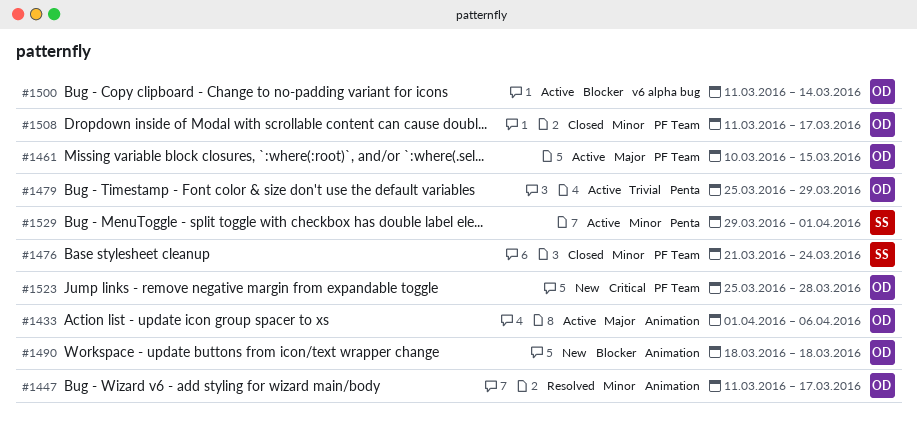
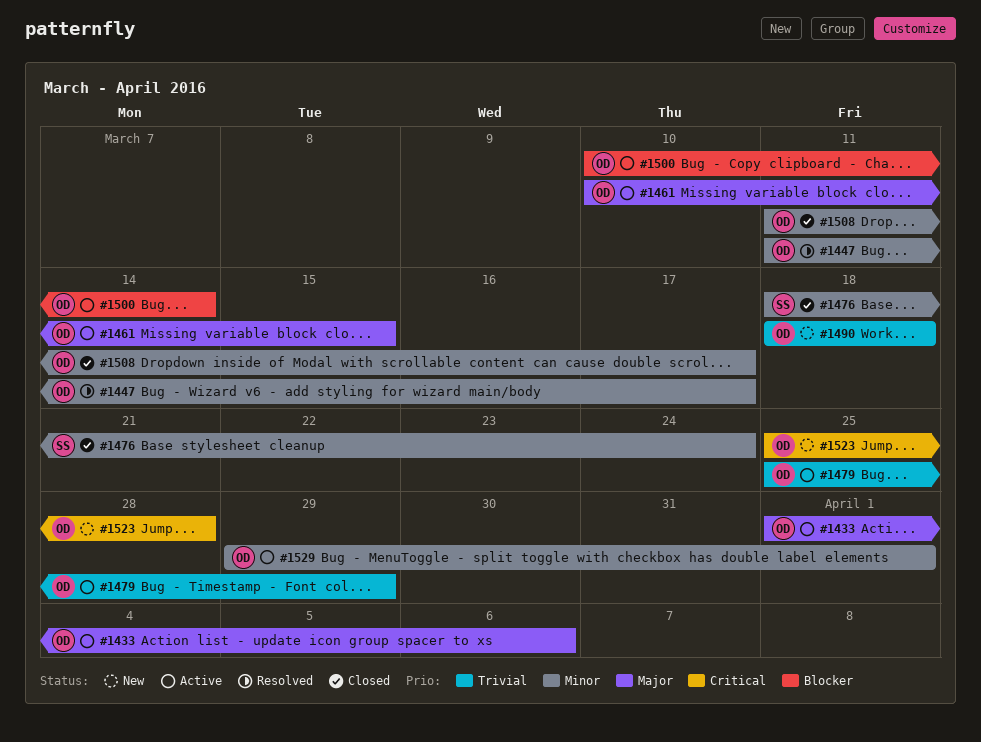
#1476, start: Mar 21 -> Mar 18
#1490, priority: Blocker -> Trivial
#1500, start: Mar 11 -> Mar 10
#1529, owner: SS -> OD

